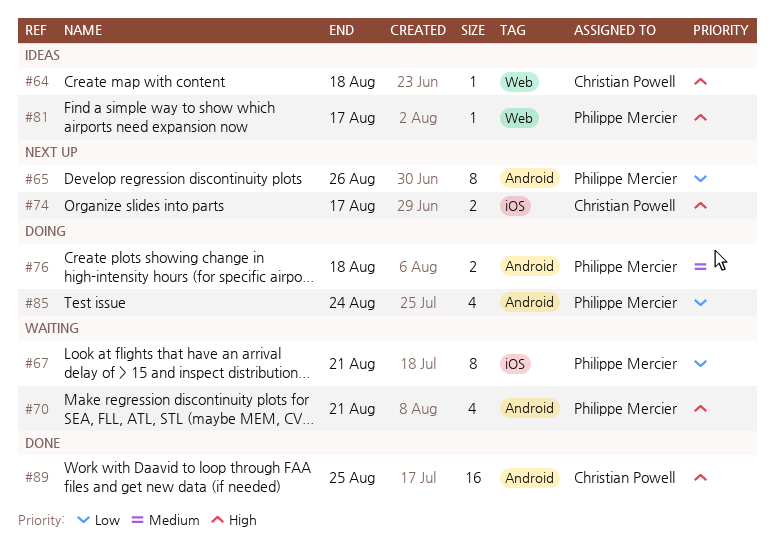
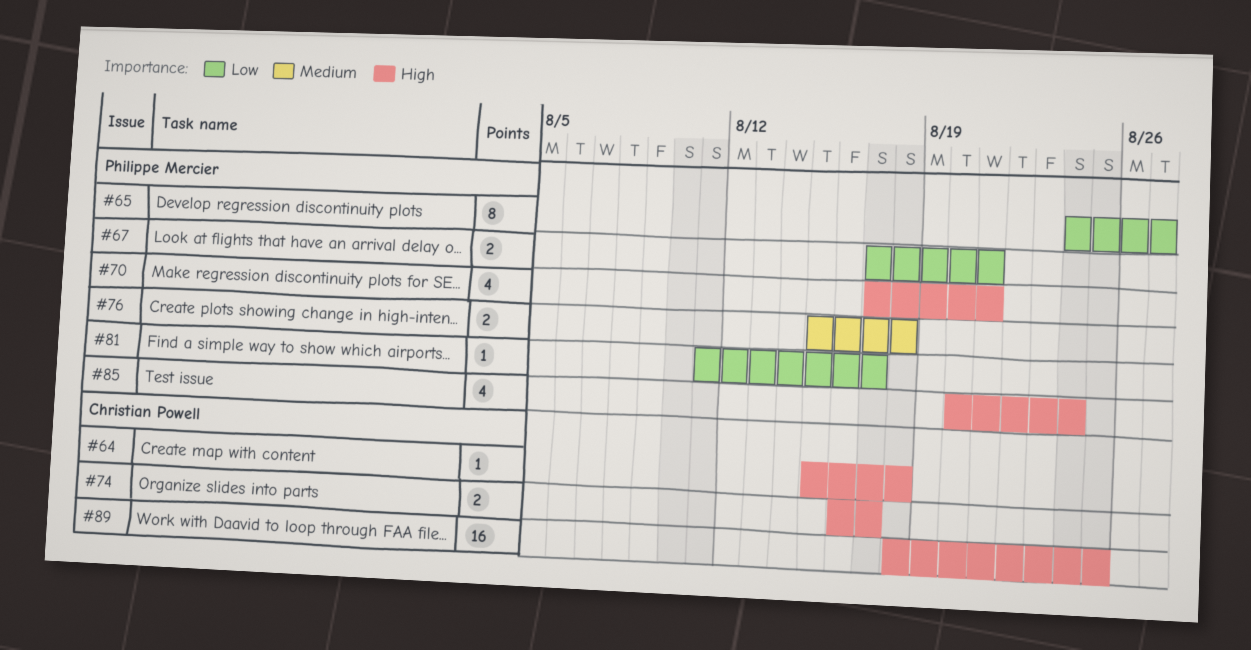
#65, due: Aug 26 -> Aug 27
#67, estimate: 8 -> 2
#81, priority: High -> Low
#85, priority: Low -> High

